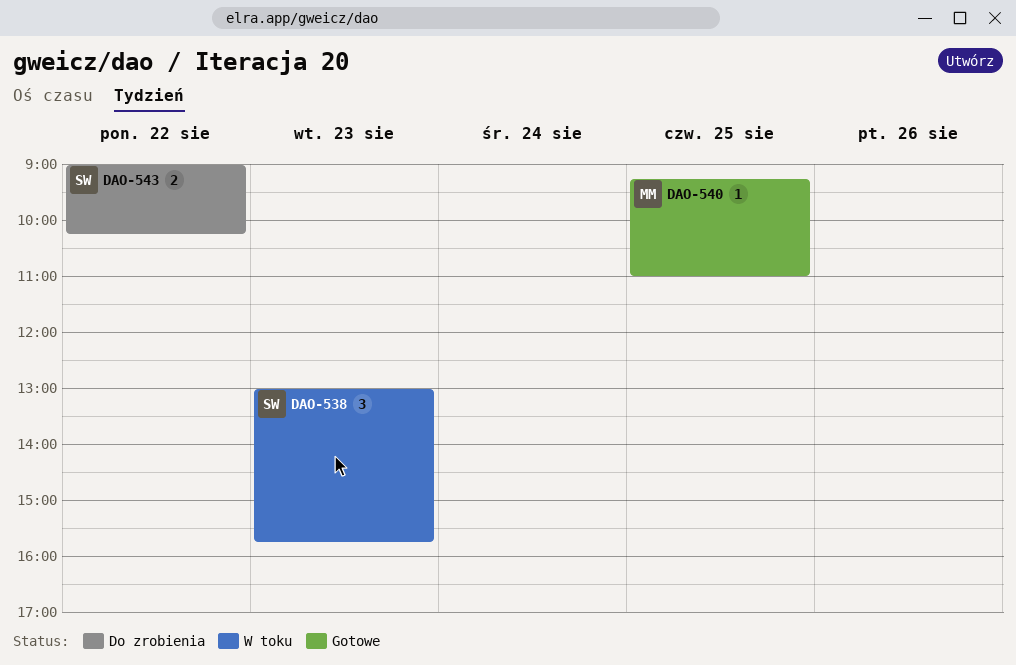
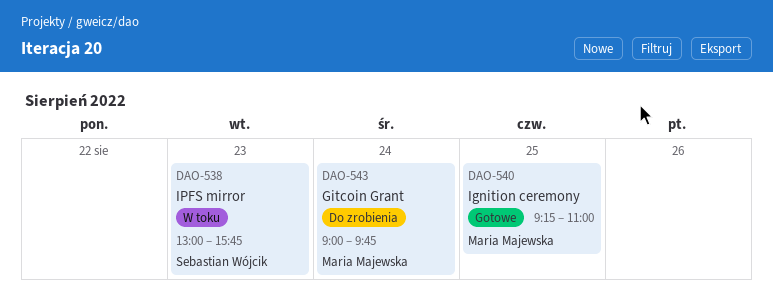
DAO-543, owner: Sebastian Wójcik -> Maria Majewska
DAO-543, day: Aug 22 -> Aug 24
DAO-543, ends: 10:15 -> 09:45

